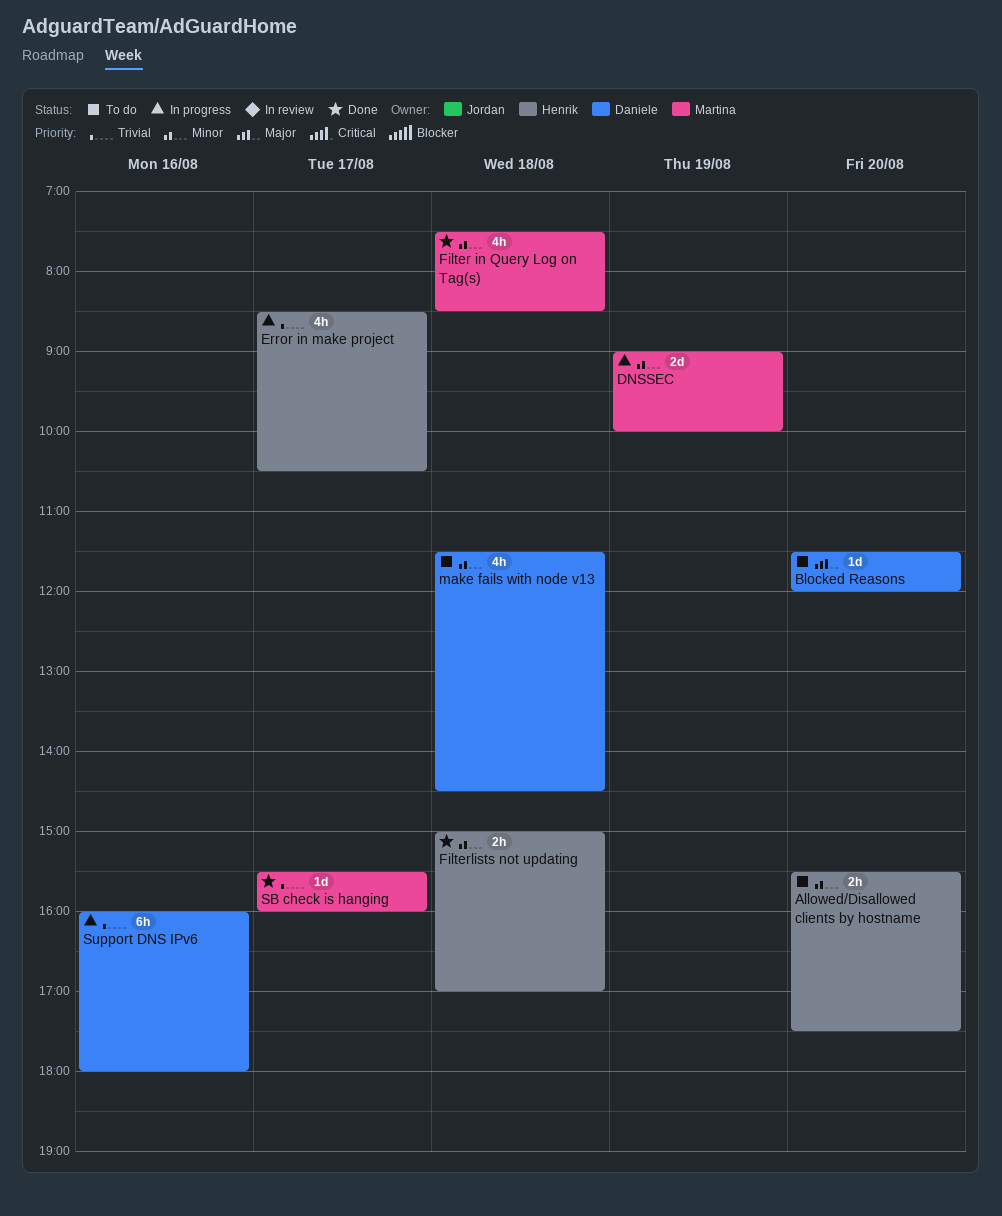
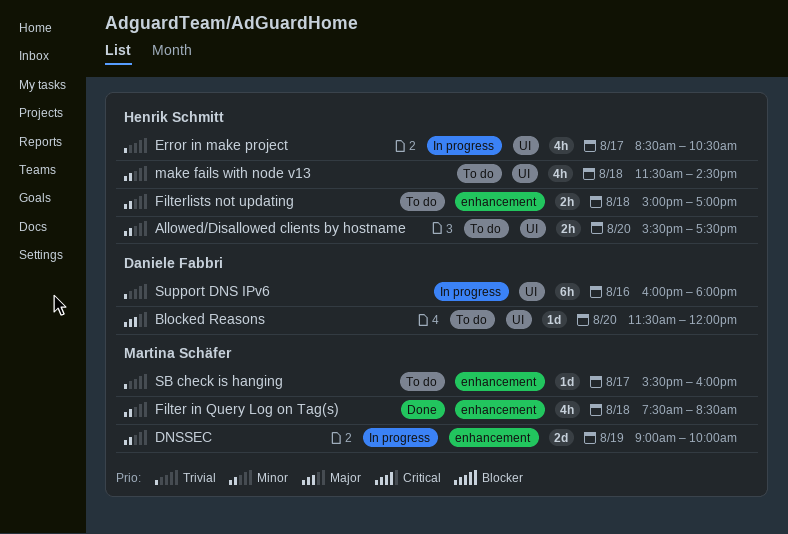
Filterlists not updating, status: Done -> To do
make fails with node v13, owner: Daniele Fabbri -> Henrik Schmitt
SB check is hanging, status: Done -> To do

